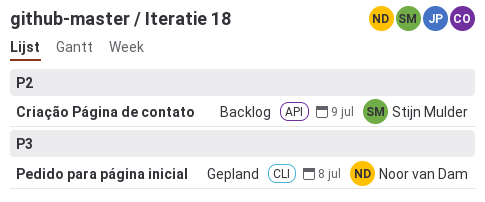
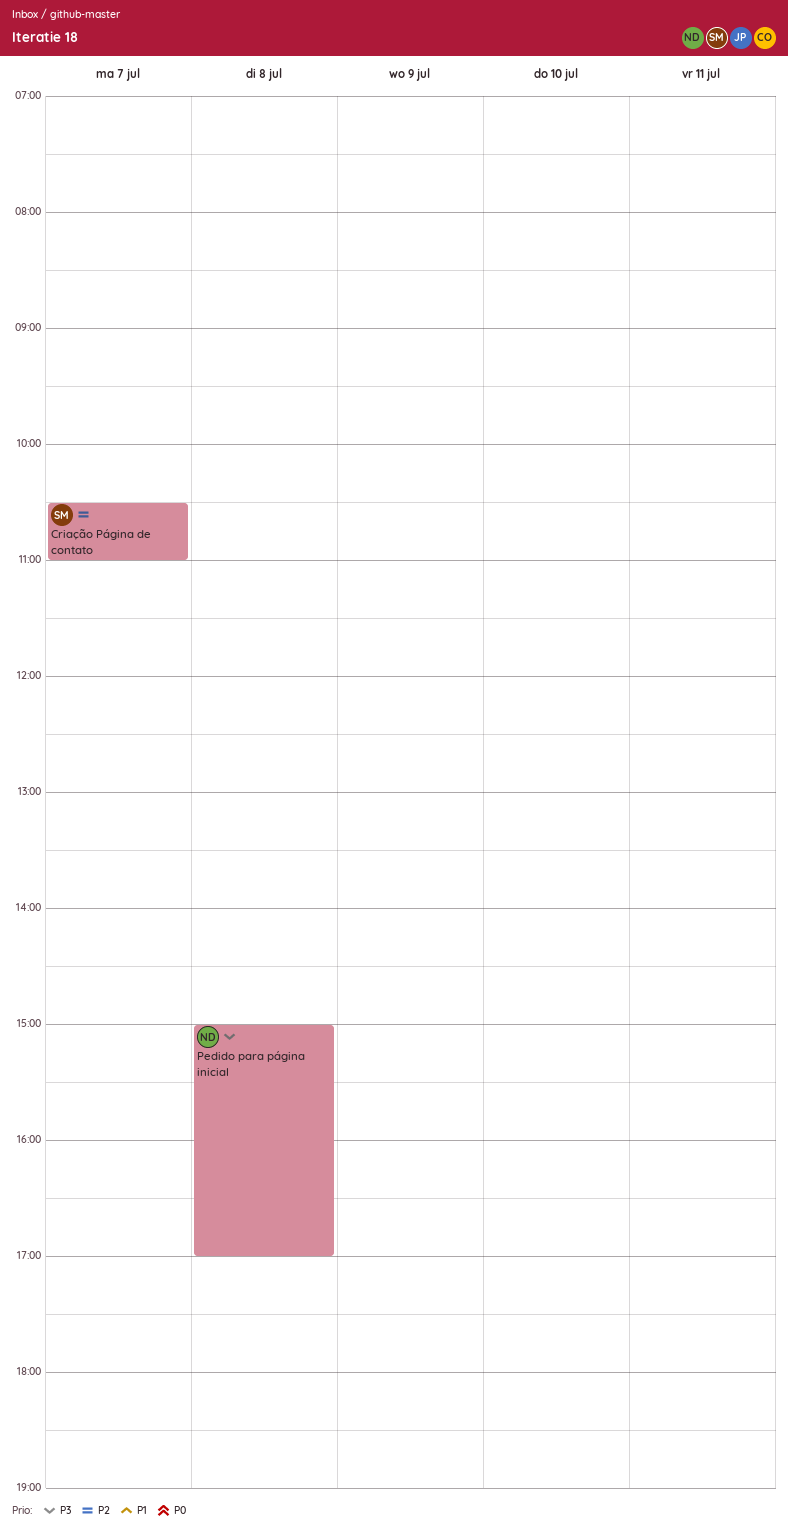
Criação Página de contato, day: Jul 9 -> Jul 7

